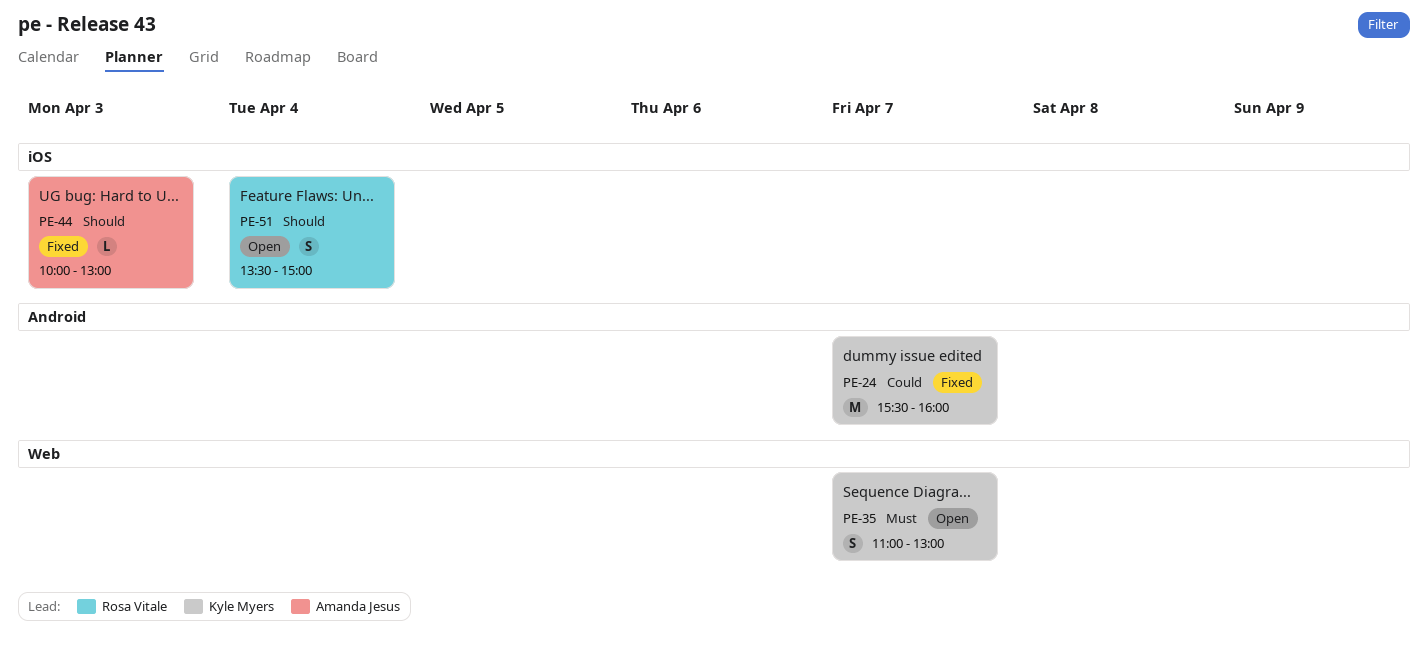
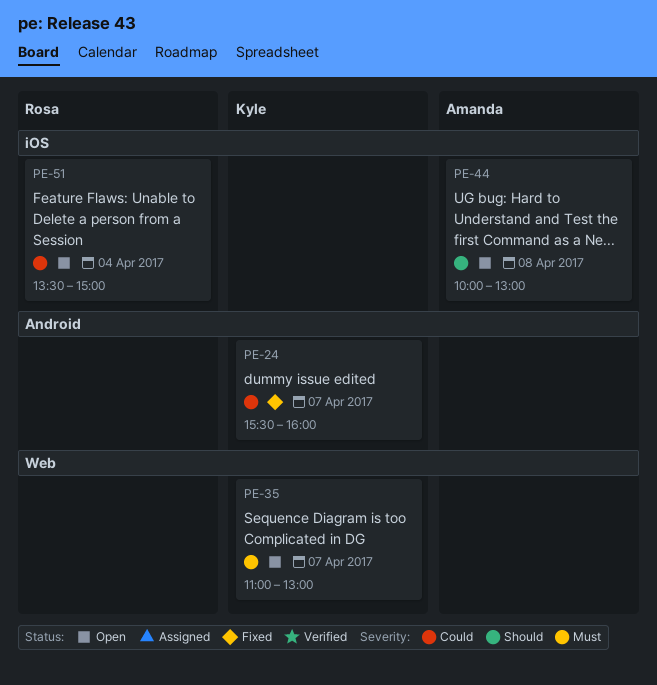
PE-44, status: Fixed -> Open
PE-44, day: Apr 3 -> Apr 8
PE-51, priority: Should -> Could

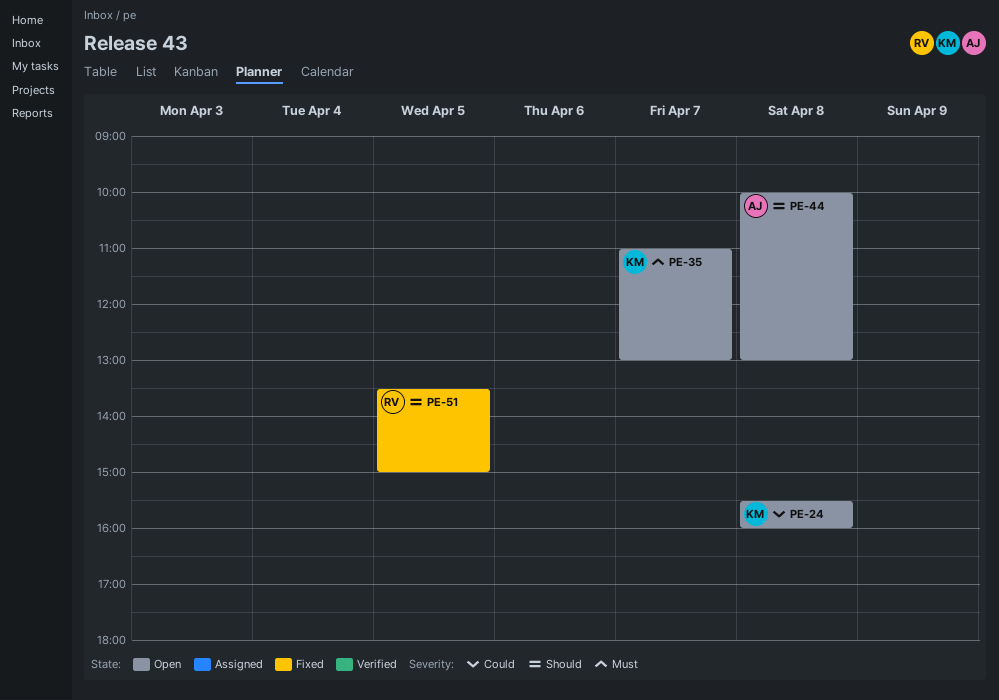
PE-24, status: Fixed -> Open
PE-24, day: Apr 7 -> Apr 8
PE-51, status: Open -> Fixed
PE-51, priority: Could -> Should
PE-51, day: Apr 4 -> Apr 5

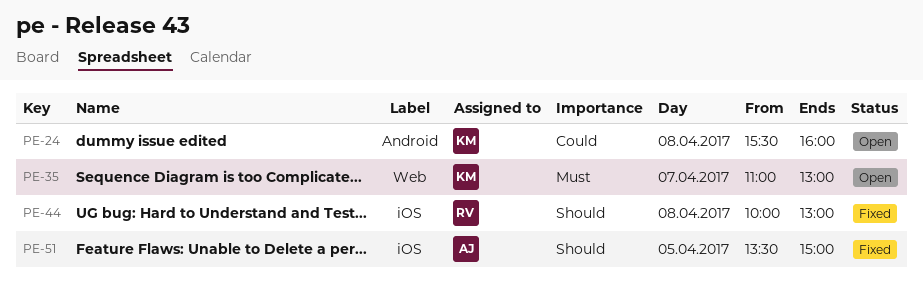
PE-44, status: Open -> Fixed
PE-44, owner: AJ -> RV
PE-51, owner: RV -> AJ

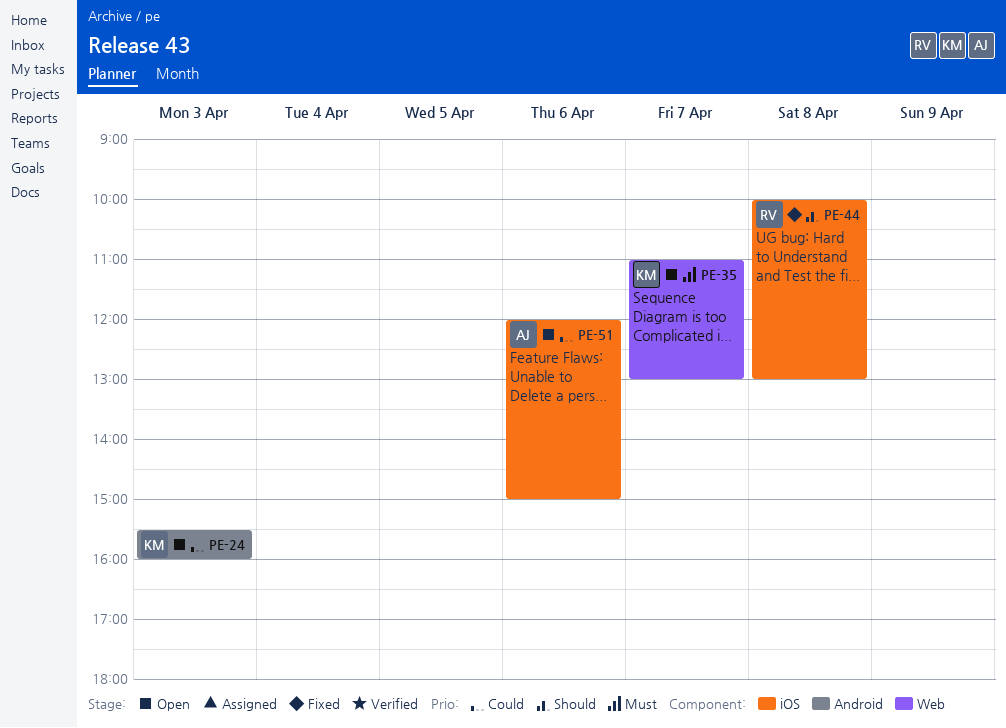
PE-24, day: Apr 8 -> Apr 3
PE-51, status: Fixed -> Open
PE-51, priority: Should -> Could
PE-51, day: Apr 5 -> Apr 6
PE-51, begins: 13:30 -> 12:00

